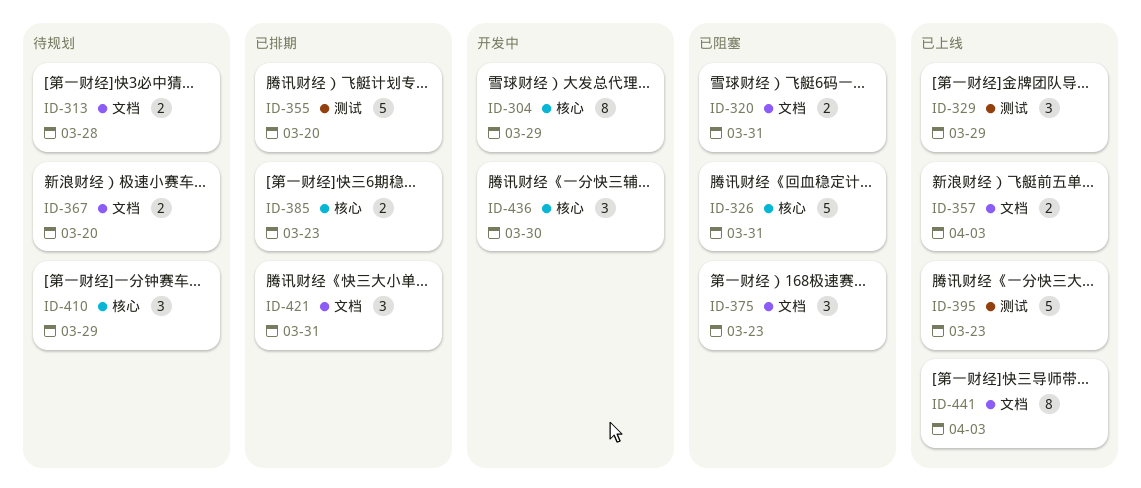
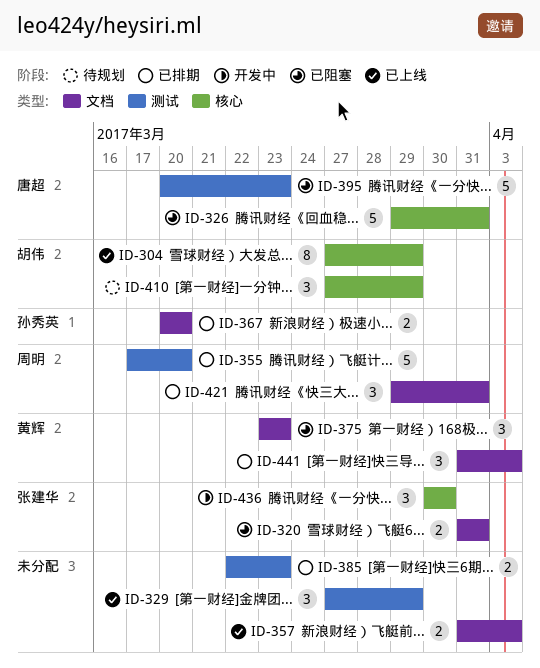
ID-304, status: 开发中 -> 已上线
ID-313: present -> none
ID-367, status: 待规划 -> 已排期
ID-385, label: 核心 -> 测试
ID-395, status: 已上线 -> 已阻塞
ID-441, status: 已上线 -> 已排期
ID-441, estimate: 8 -> 3

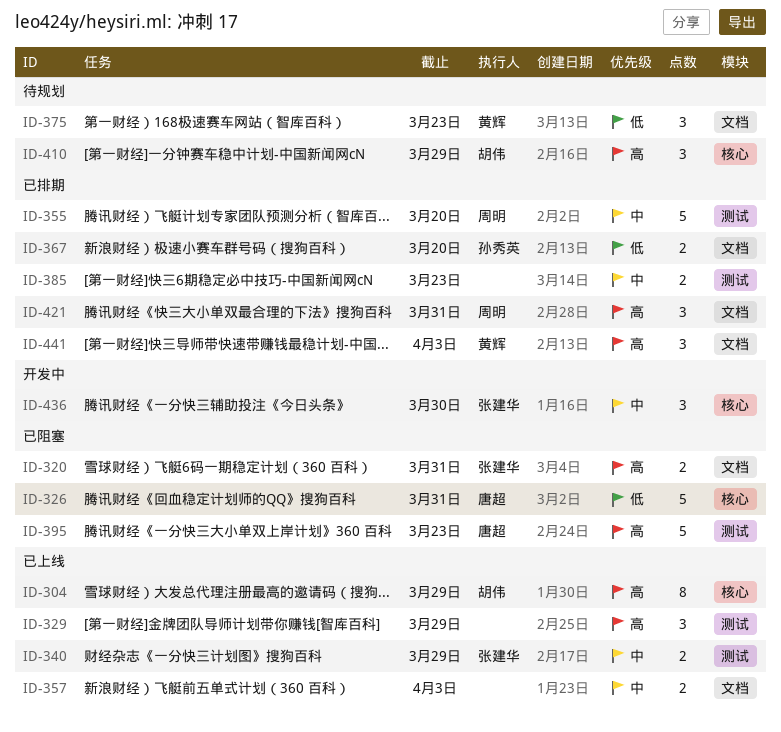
ID-340: none -> present
ID-375, status: 已阻塞 -> 待规划

